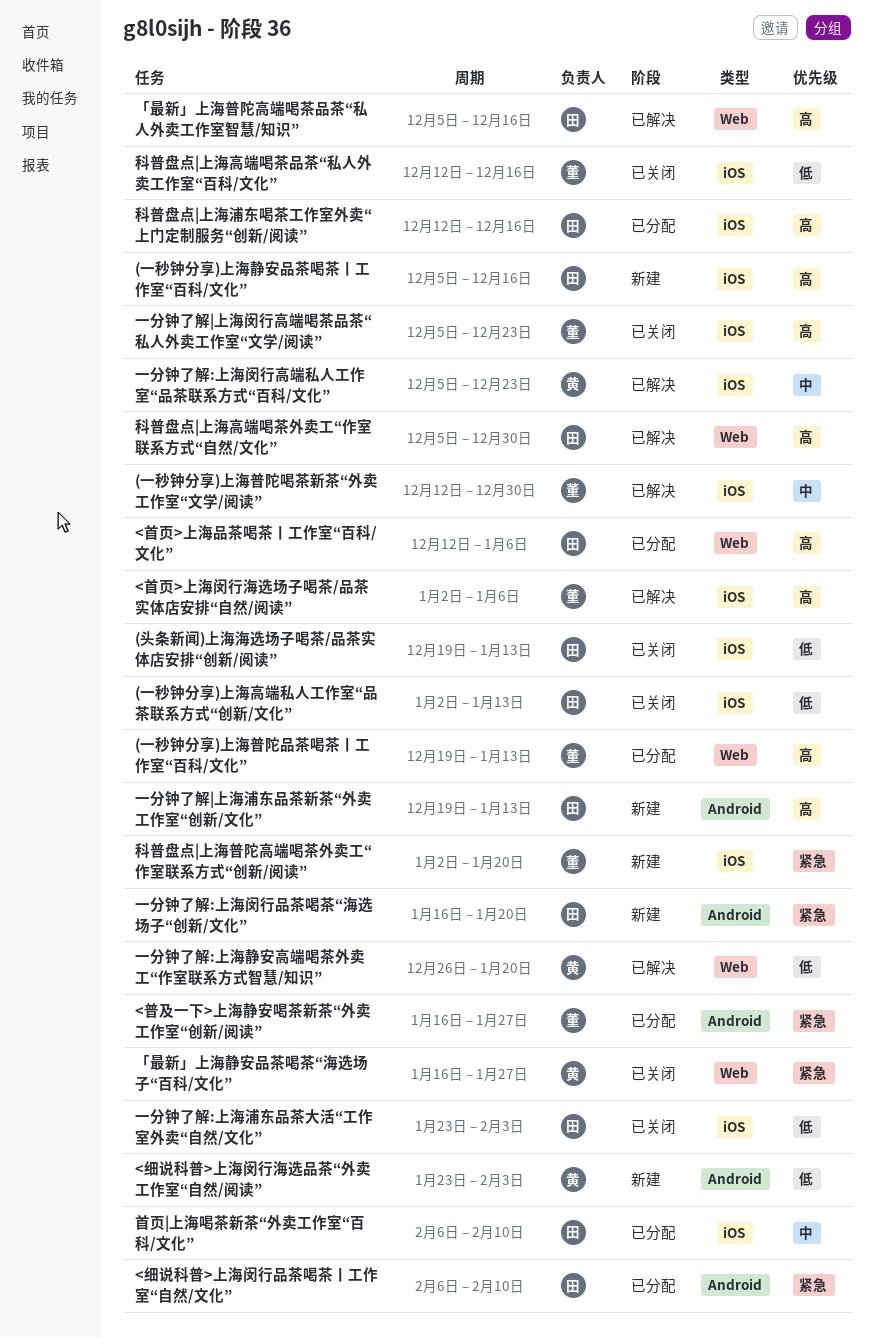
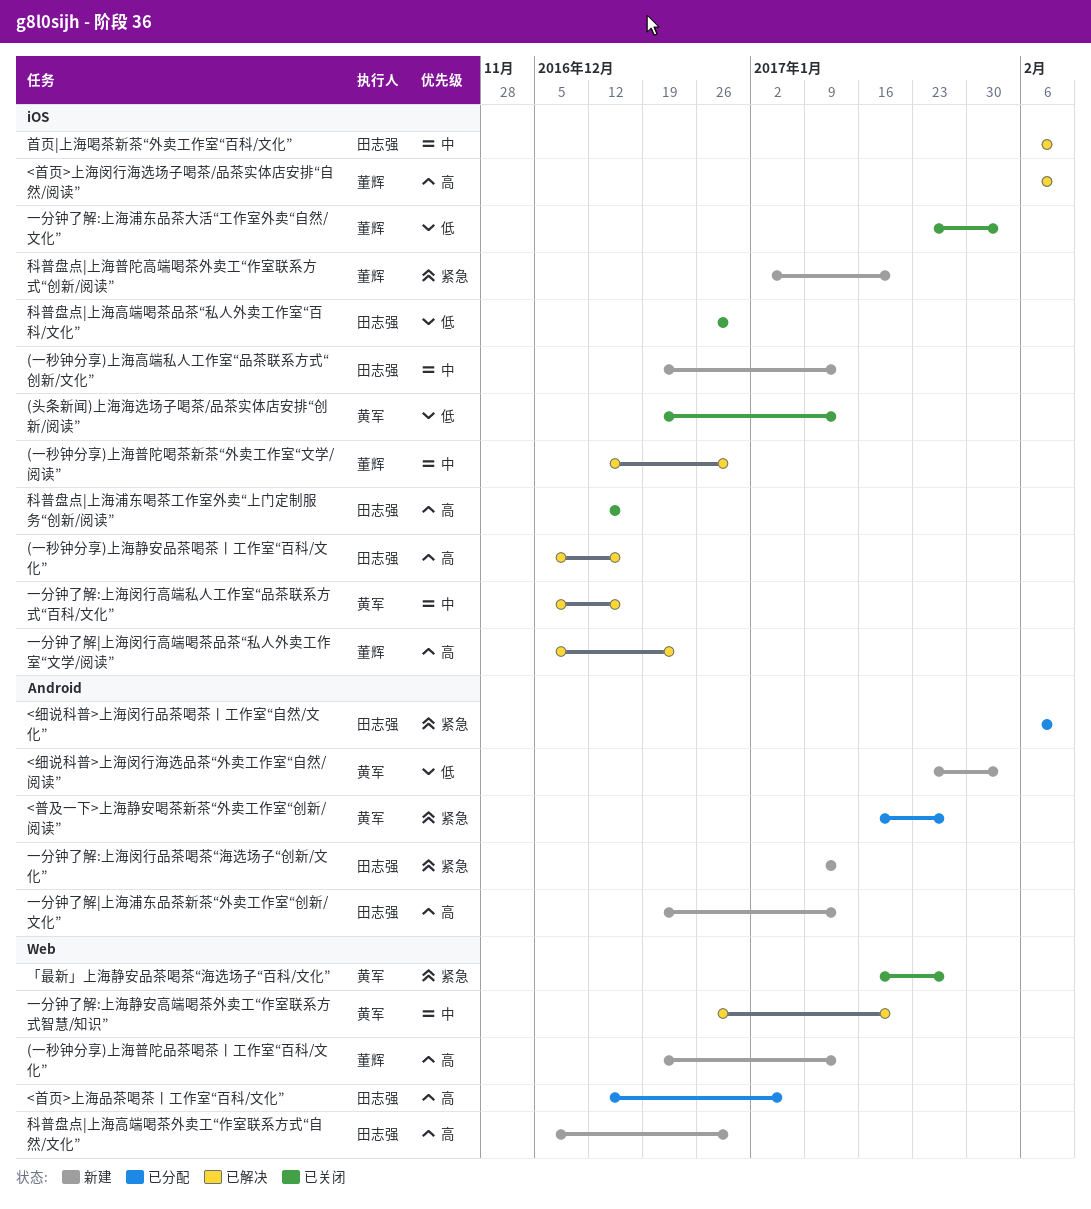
(一秒钟分享)上海普陀品茶喝茶丨工作室“百科/文化”, status: 已分配 -> 新建
(一秒钟分享)上海静安品茶喝茶丨工作室“百科/文化”, status: 新建 -> 已解决
(一秒钟分享)上海高端私人工作室“品茶联系方式“创新/文化”, status: 已关闭 -> 新建
(一秒钟分享)上海高端私人工作室“品茶联系方式“创新/文化”, priority: 低 -> 中
(一秒钟分享)上海高端私人工作室“品茶联系方式“创新/文化”, start: Jan 2 -> Dec 19
(头条新闻)上海海选场子喝茶/品茶实体店安排“创新/阅读”, owner: 田志强 -> 黄军
<普及一下>上海静安喝茶新茶“外卖工作室“创新/阅读”, owner: 董辉 -> 黄军
<首页>上海闵行海选场子喝茶/品茶实体店安排“自然/阅读”, start: Jan 2 -> Feb 6
<首页>上海闵行海选场子喝茶/品茶实体店安排“自然/阅读”, due: Jan 6 -> Feb 10
「最新」上海普陀高端喝茶品茶“私人外卖工作室智慧/知识”: present -> none
一分钟了解:上海浦东品茶大活“工作室外卖“自然/文化”, owner: 田志强 -> 董辉
一分钟了解:上海闵行品茶喝茶“海选场子“创新/文化”, start: Jan 16 -> Jan 9
一分钟了解:上海闵行品茶喝茶“海选场子“创新/文化”, due: Jan 20 -> Jan 13
一分钟了解:上海闵行高端私人工作室“品茶联系方式“百科/文化”, due: Dec 23 -> Dec 16
一分钟了解:上海静安高端喝茶外卖工“作室联系方式智慧/知识”, priority: 低 -> 中
一分钟了解|上海闵行高端喝茶品茶“私人外卖工作室“文学/阅读”, status: 已关闭 -> 已解决
科普盘点|上海浦东喝茶工作室外卖“上门定制服务“创新/阅读”, status: 已分配 -> 已关闭
科普盘点|上海高端喝茶品茶“私人外卖工作室“百科/文化”, owner: 董辉 -> 田志强
科普盘点|上海高端喝茶品茶“私人外卖工作室“百科/文化”, start: Dec 12 -> Dec 26
科普盘点|上海高端喝茶品茶“私人外卖工作室“百科/文化”, due: Dec 16 -> Dec 30
科普盘点|上海高端喝茶外卖工“作室联系方式“自然/文化”, status: 已解决 -> 新建
首页|上海喝茶新茶“外卖工作室“百科/文化”, status: 已分配 -> 已解决

